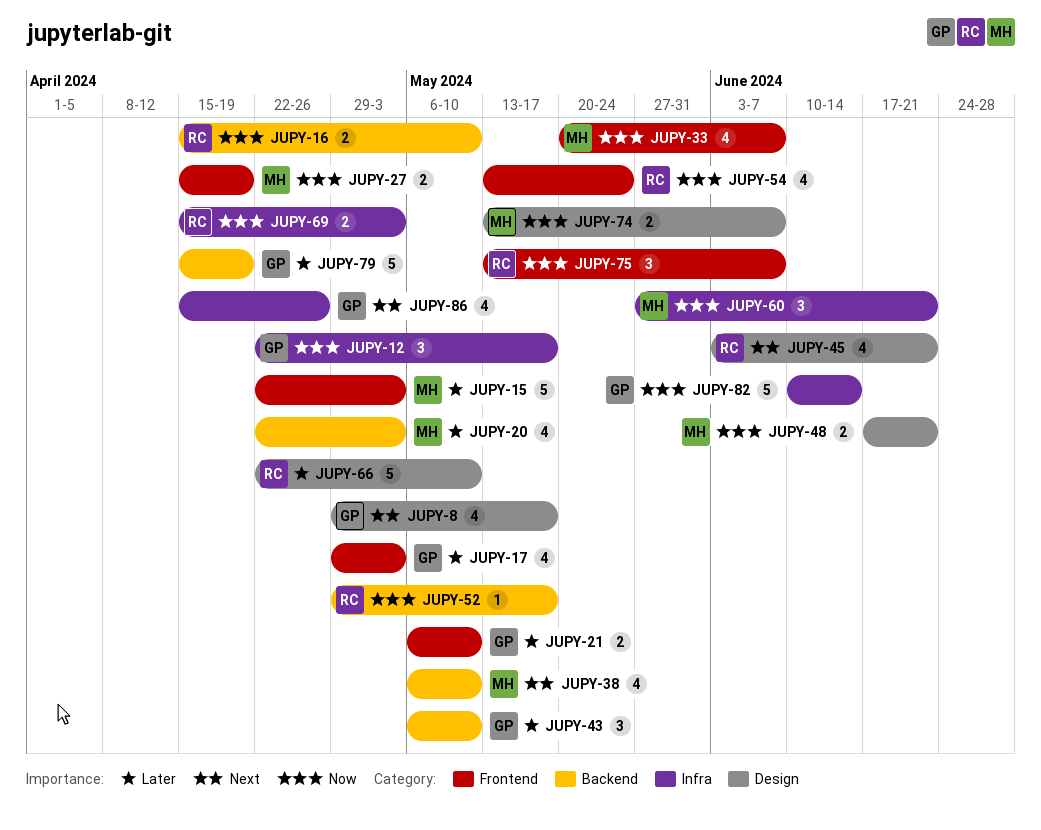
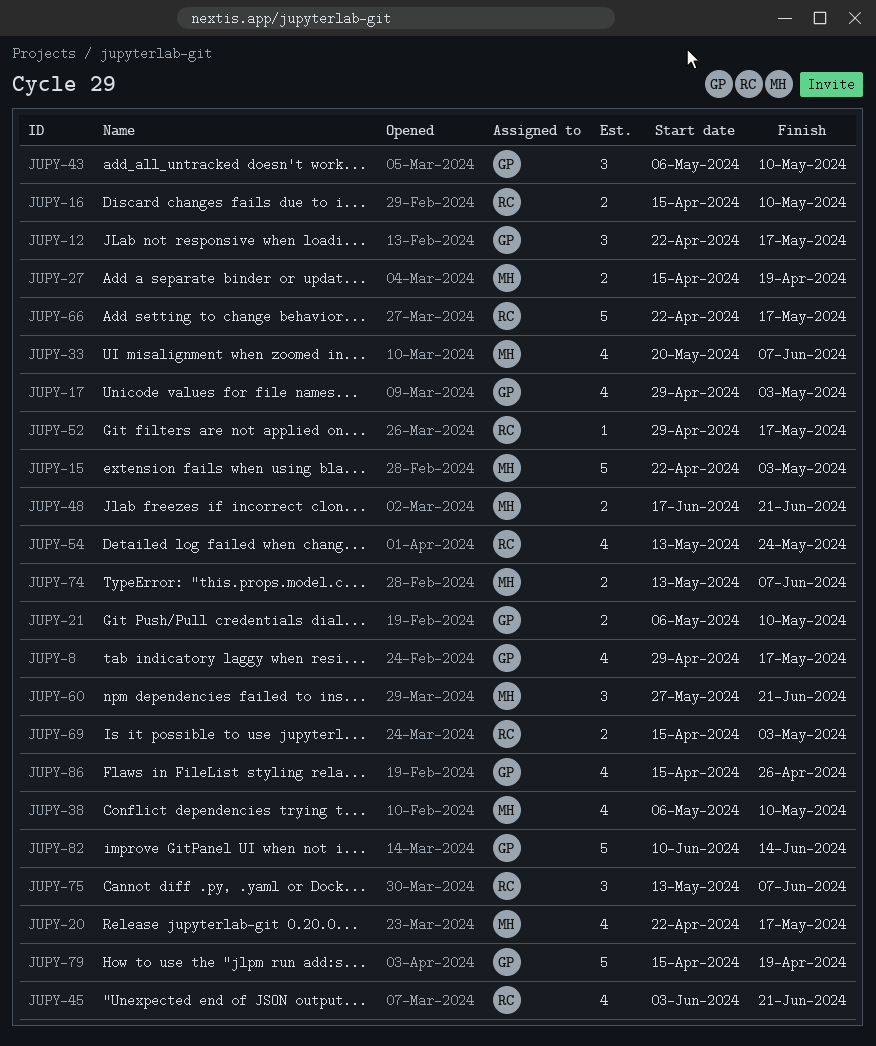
JUPY-20, due: May 3 -> May 17
JUPY-66, due: May 10 -> May 17

